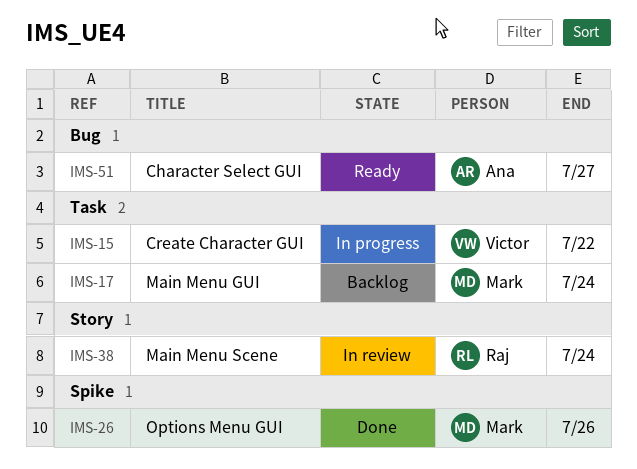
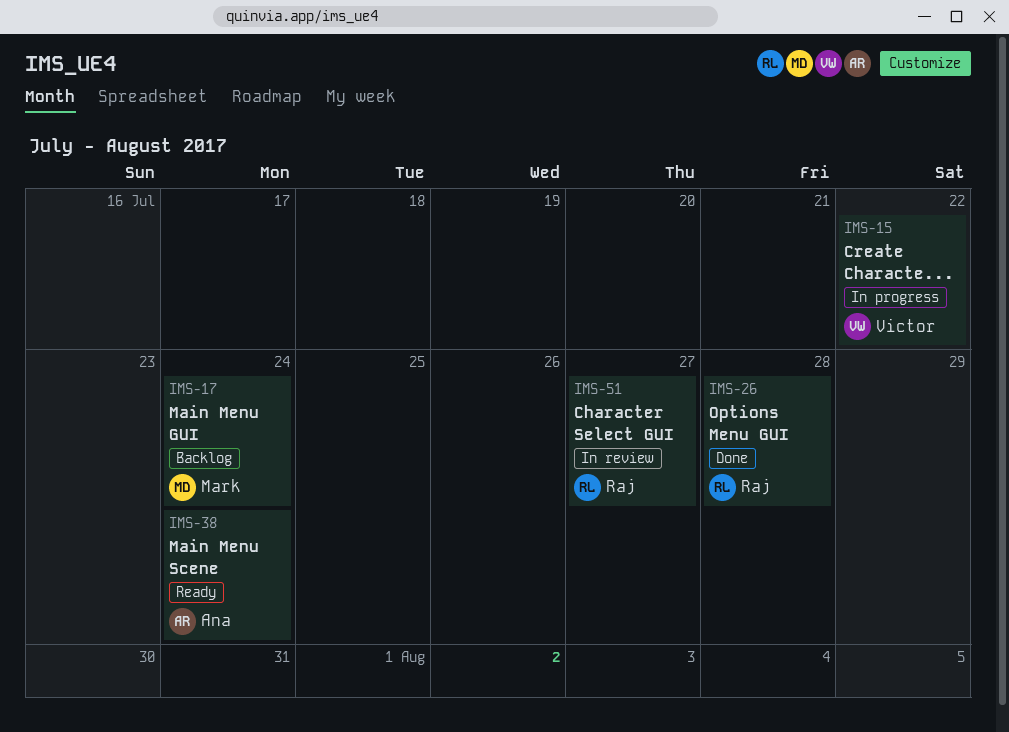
IMS-26, owner: Mark -> Raj
IMS-26, due: Jul 26 -> Jul 28
IMS-38, status: In review -> Ready
IMS-38, owner: Raj -> Ana
IMS-51, status: Ready -> In review
IMS-51, owner: Ana -> Raj

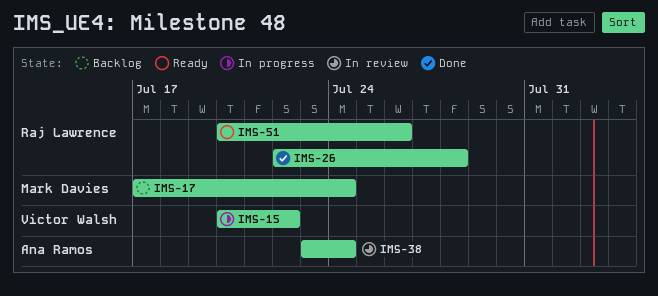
IMS-38, status: Ready -> In review
IMS-51, status: In review -> Ready
IMS-51, due: Jul 27 -> Jul 26

